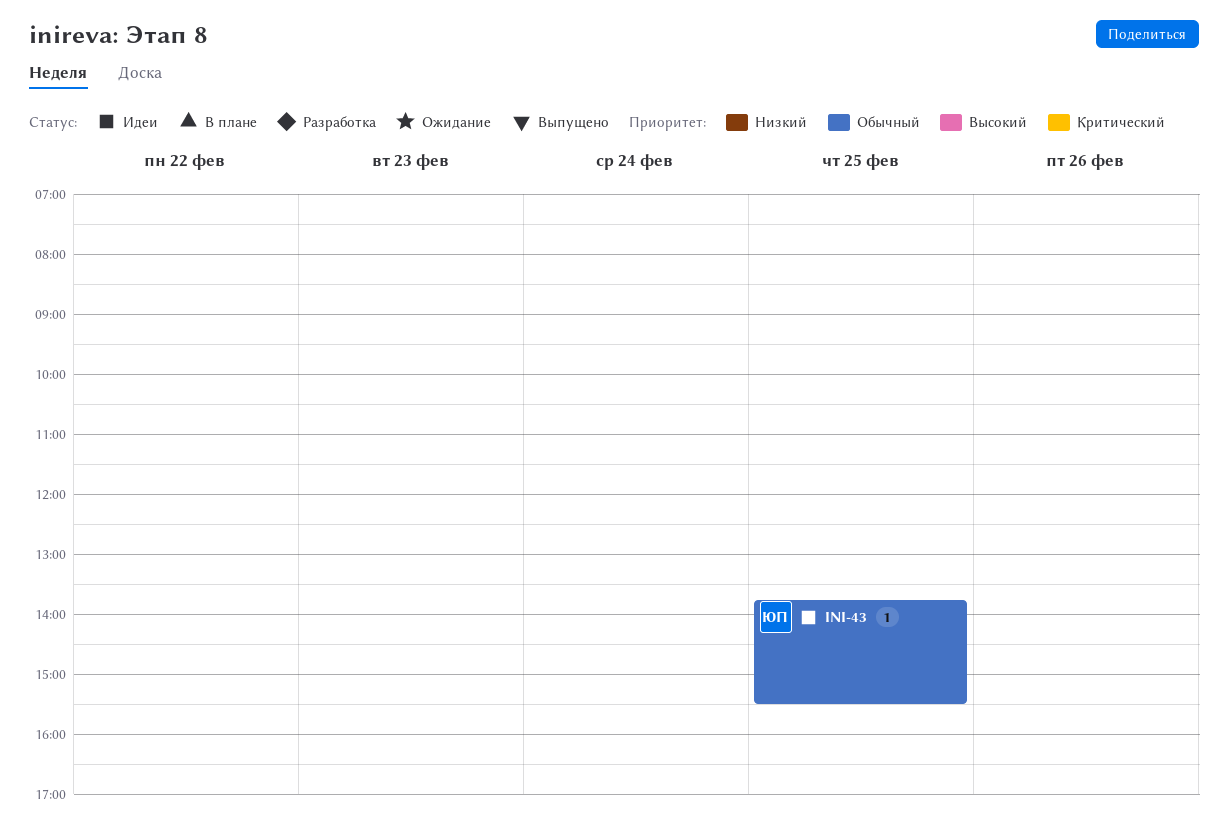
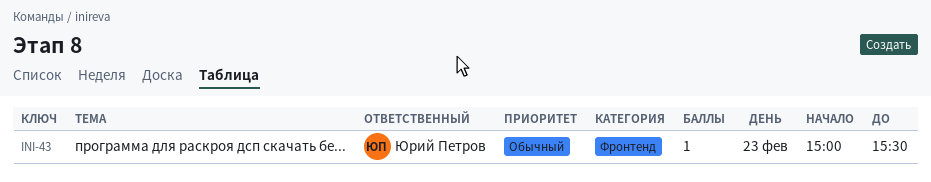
INI-43, day: Feb 25 -> Feb 23
INI-43, begins: 13:45 -> 15:00

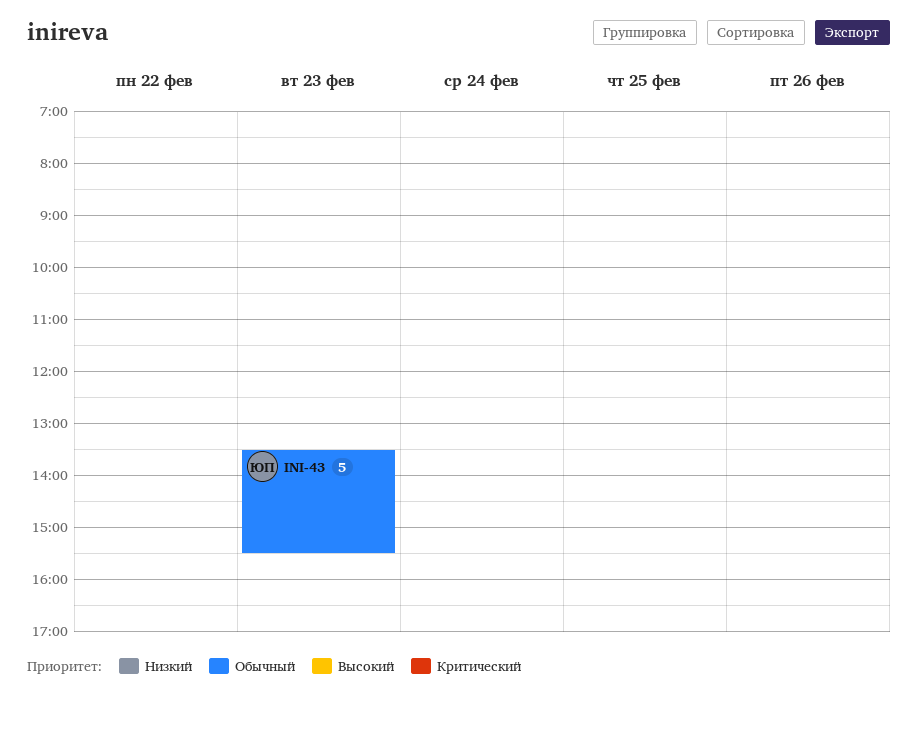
INI-43, estimate: 1 -> 5
INI-43, begins: 15:00 -> 13:30

